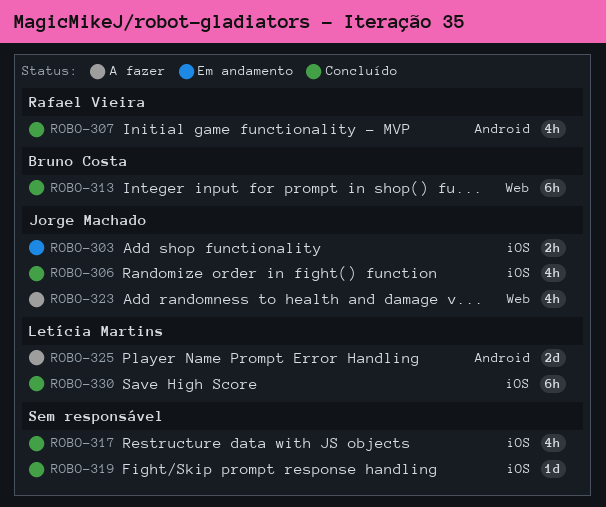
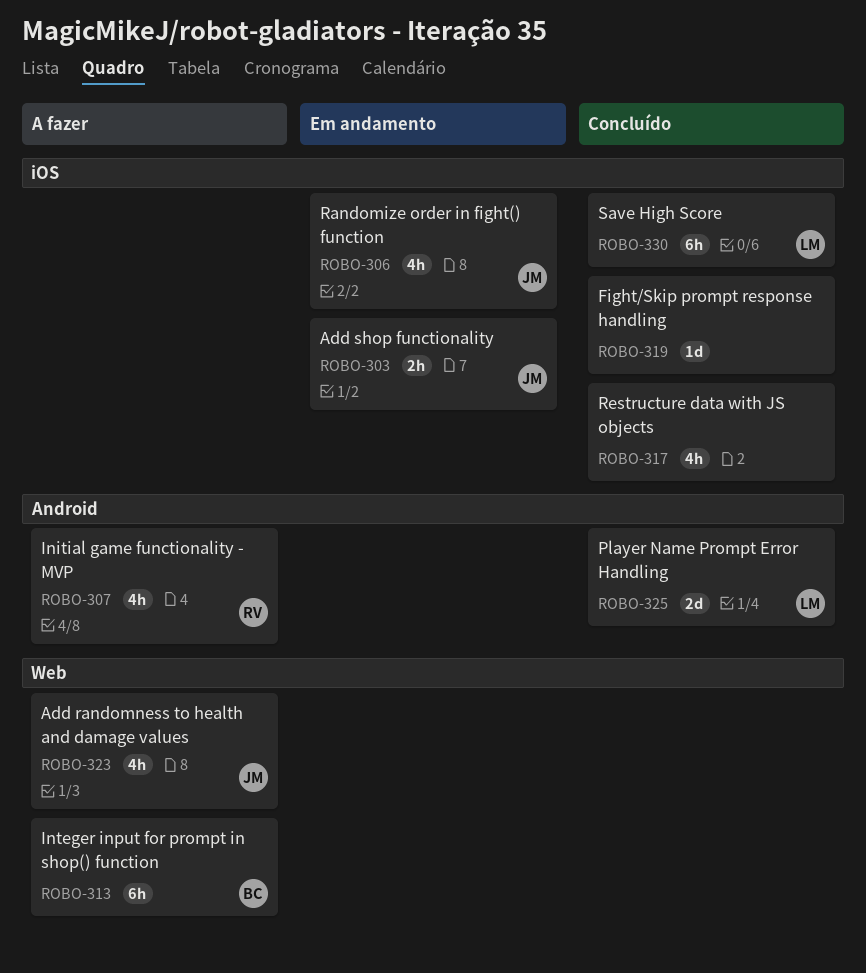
ROBO-306, status: Concluído -> Em andamento
ROBO-307, status: Concluído -> A fazer
ROBO-313, status: Concluído -> A fazer
ROBO-325, status: A fazer -> Concluído

